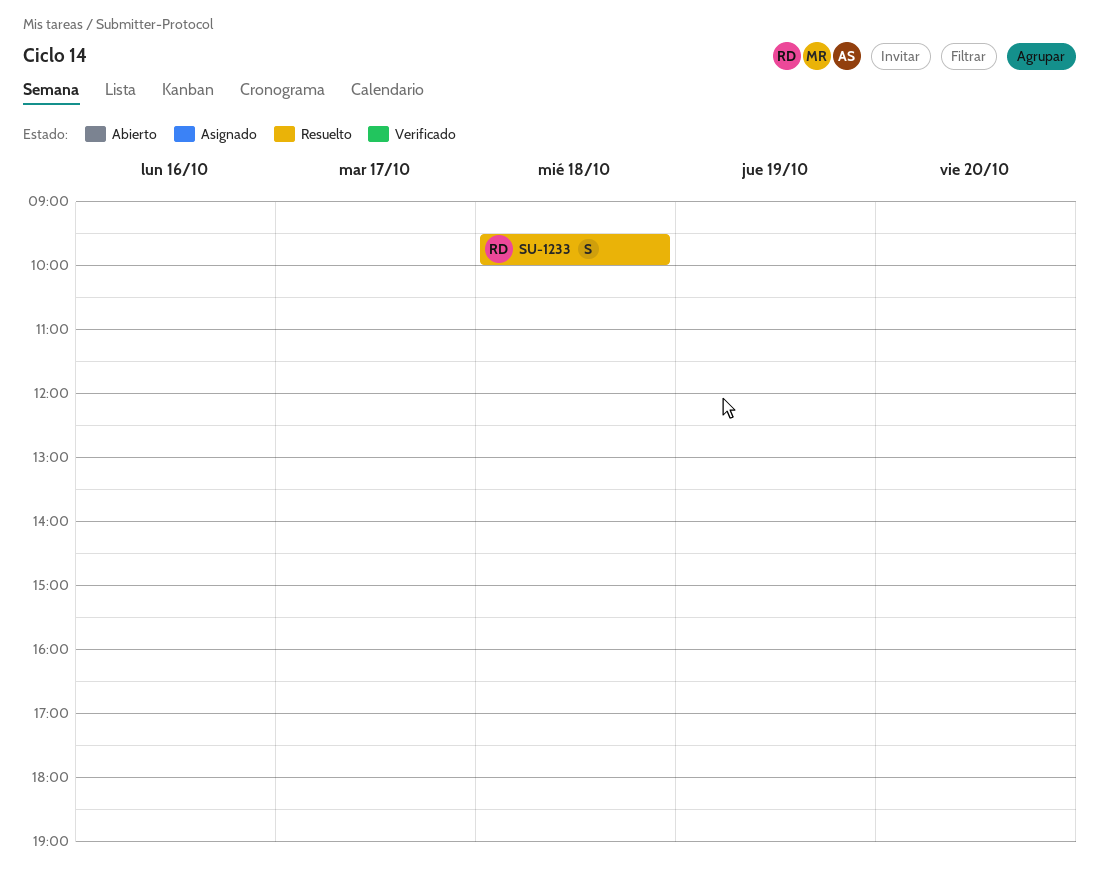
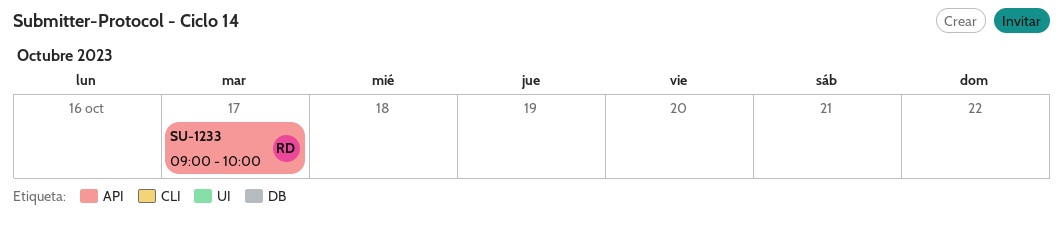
SU-1233, day: Oct 18 -> Oct 17
SU-1233, begins: 09:30 -> 09:00

